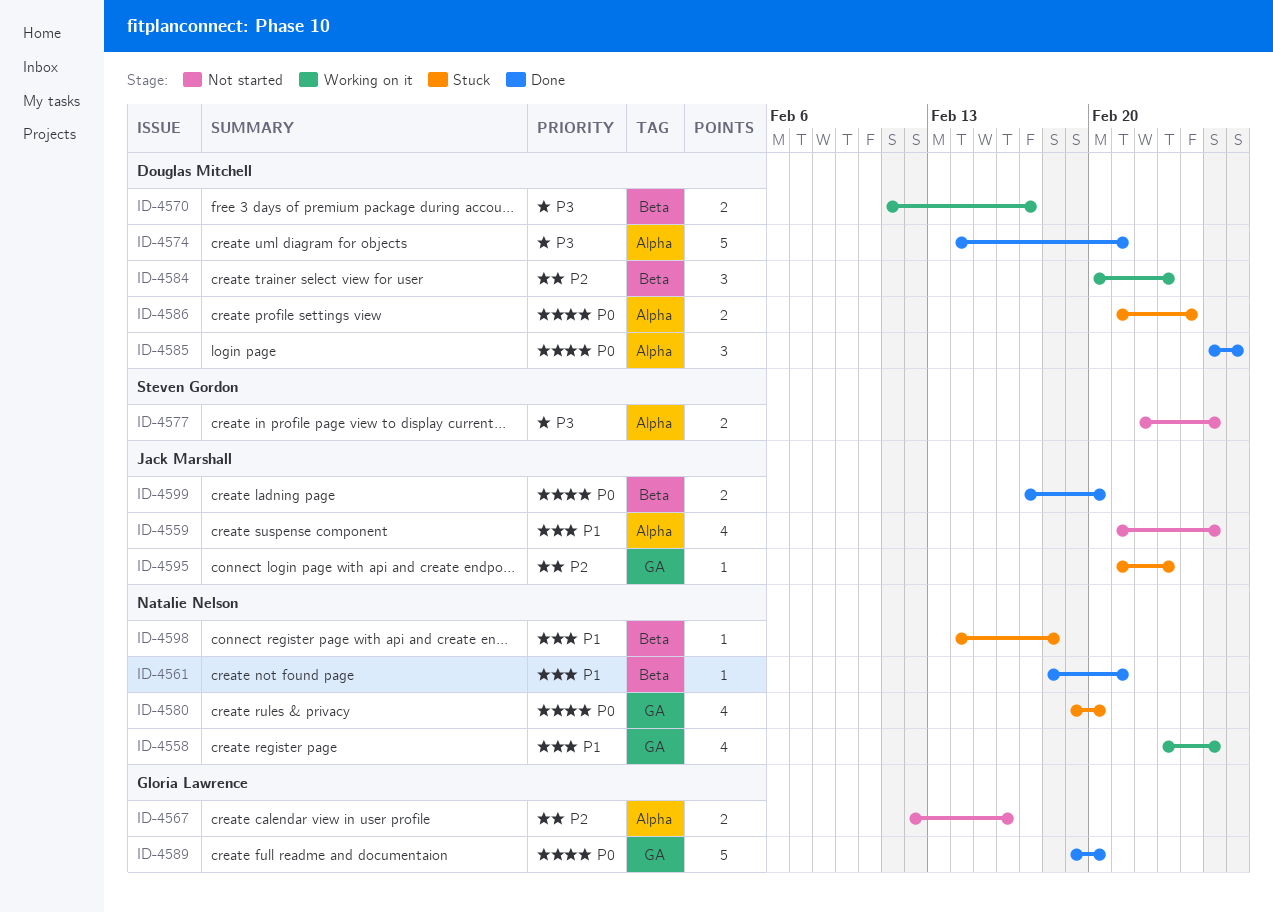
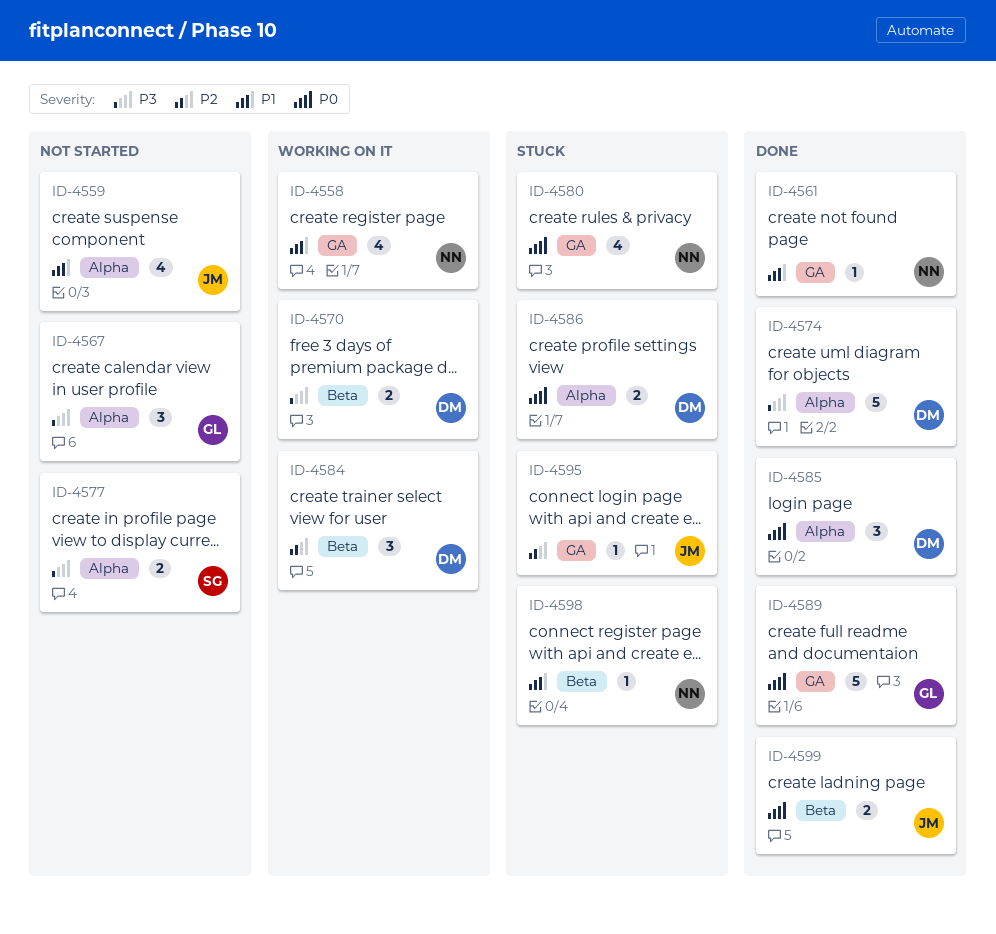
ID-4561, label: Beta -> GA
ID-4567, priority: P2 -> P3
ID-4567, estimate: 2 -> 3

